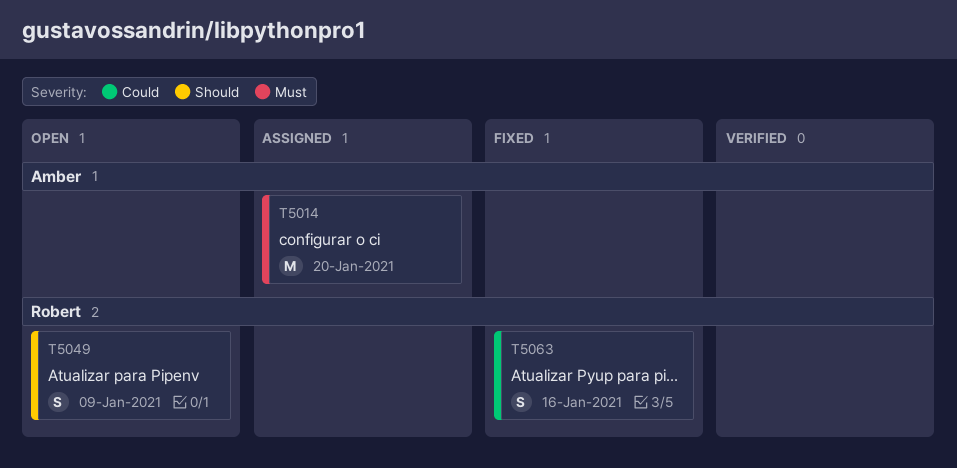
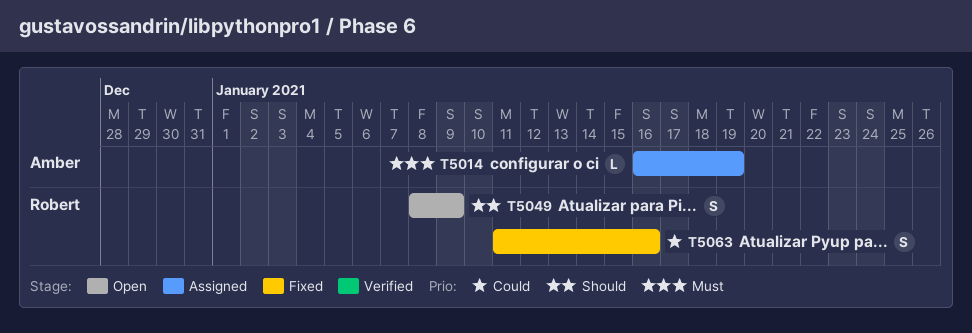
T5014, estimate: M -> L
T5014, due: Jan 20 -> Jan 19

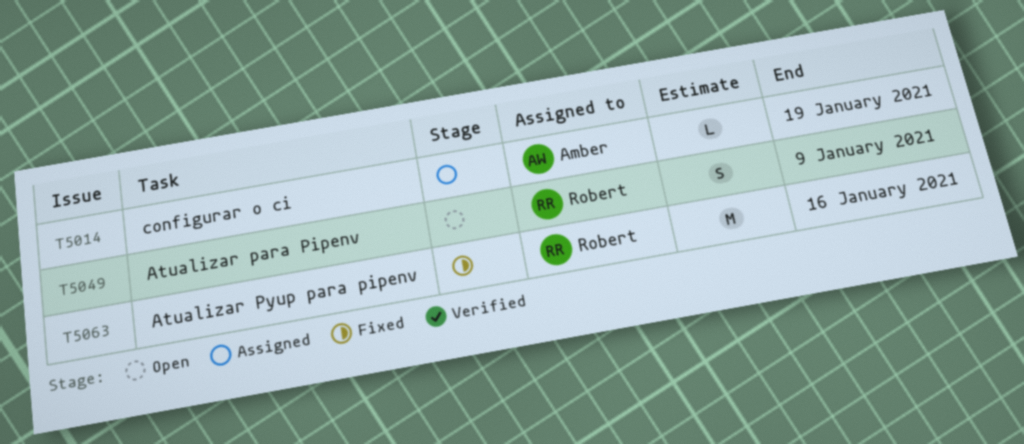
T5063, estimate: S -> M

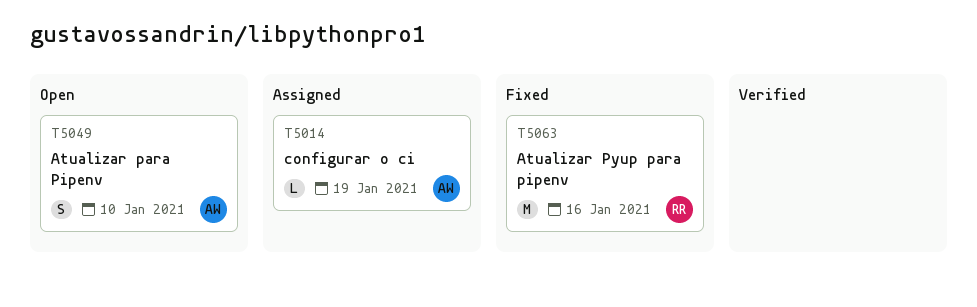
T5049, owner: Robert -> Amber
T5049, due: Jan 9 -> Jan 10

